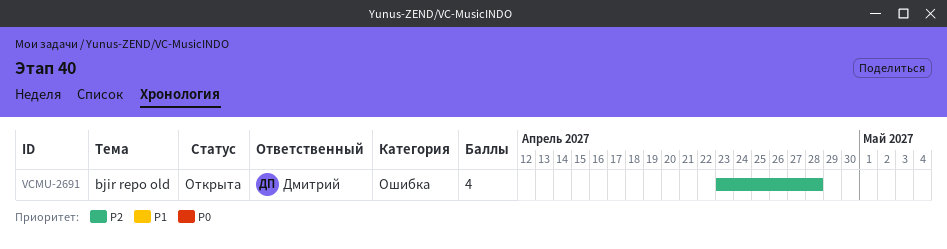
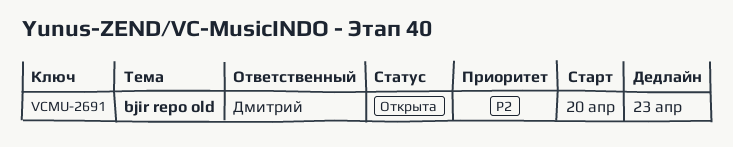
VCMU-2691, start: Apr 23 -> Apr 20
VCMU-2691, due: Apr 28 -> Apr 23

